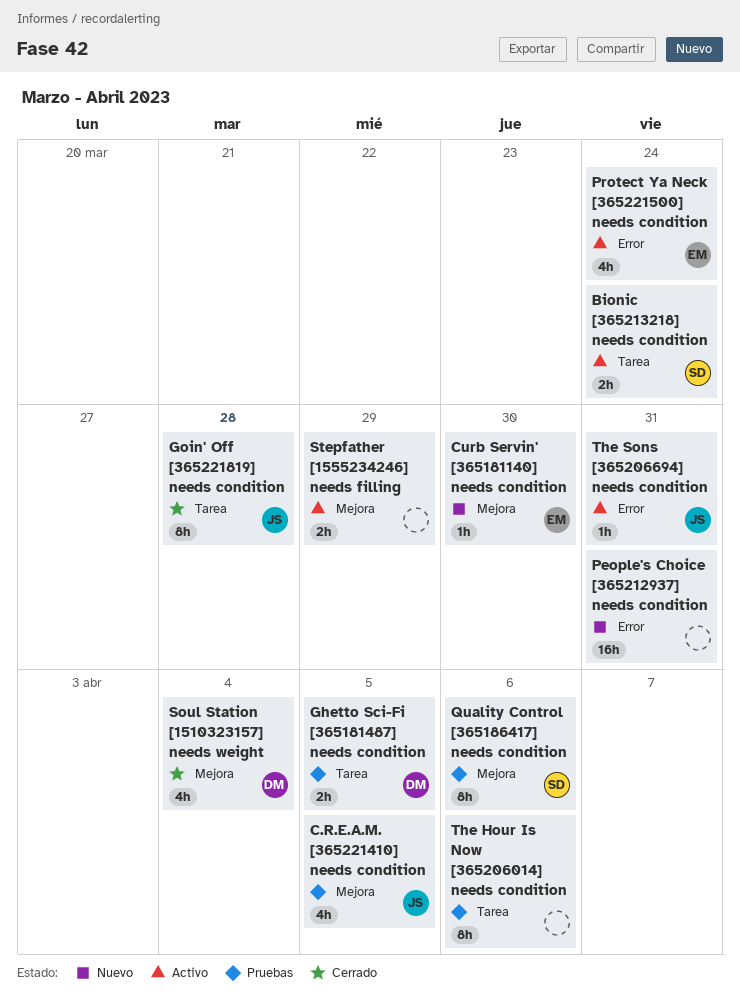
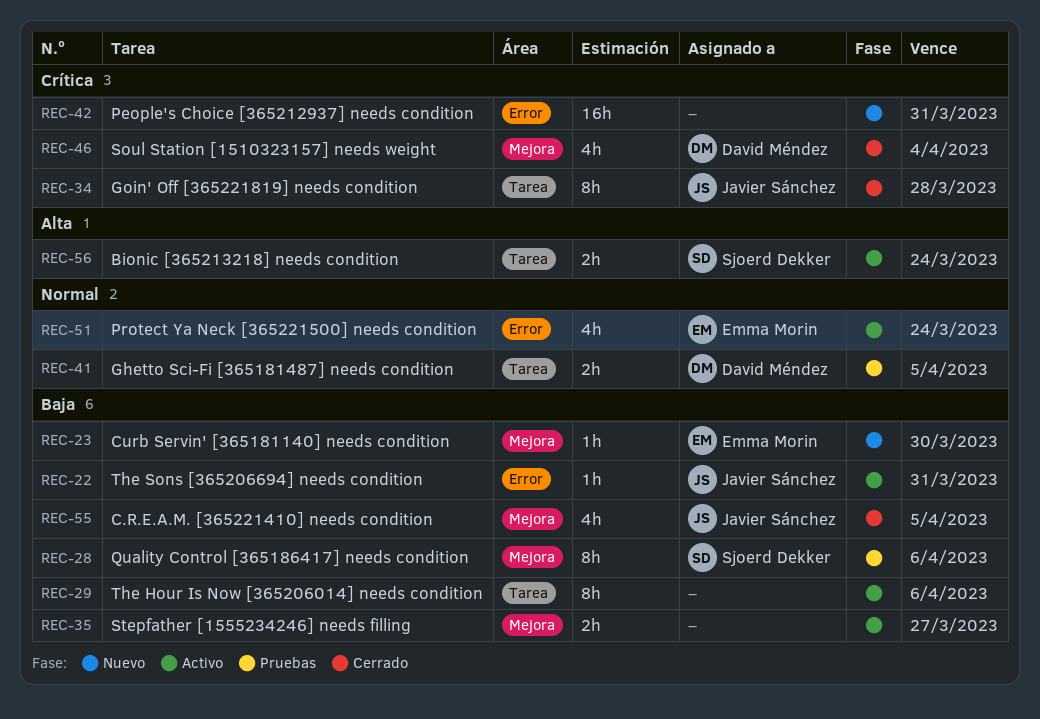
C.R.E.A.M. [365221410] needs condition, status: Pruebas -> Cerrado
Stepfather [1555234246] needs filling, due: Mar 29 -> Mar 27
The Hour Is Now [365206014] needs condition, status: Pruebas -> Activo

